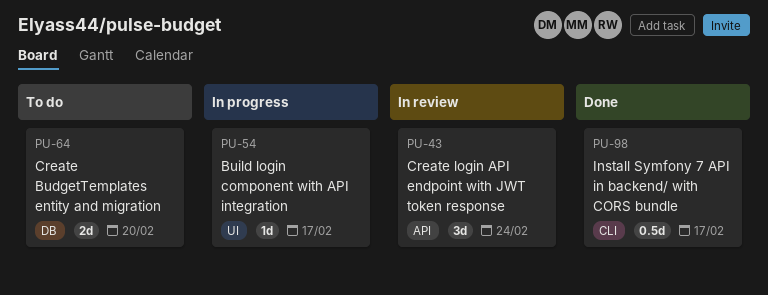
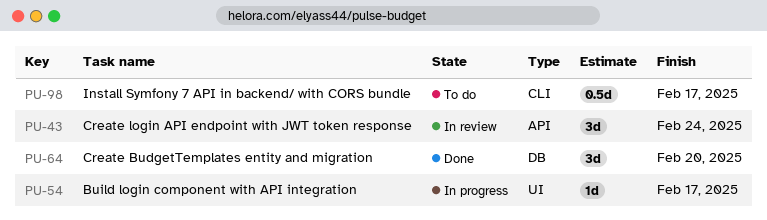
PU-64, status: To do -> Done
PU-64, estimate: 2d -> 3d
PU-98, status: Done -> To do

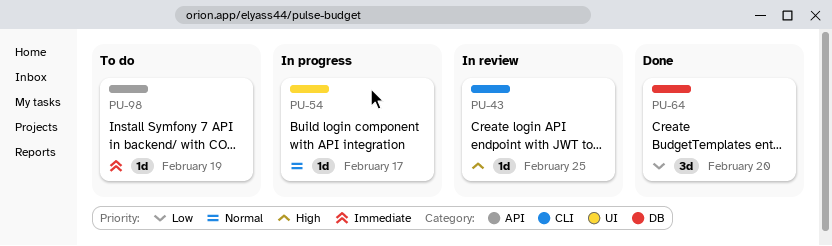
PU-43, label: API -> CLI
PU-43, estimate: 3d -> 1d
PU-43, due: Feb 24 -> Feb 25
PU-98, label: CLI -> API
PU-98, estimate: 0.5d -> 1d
PU-98, due: Feb 17 -> Feb 19

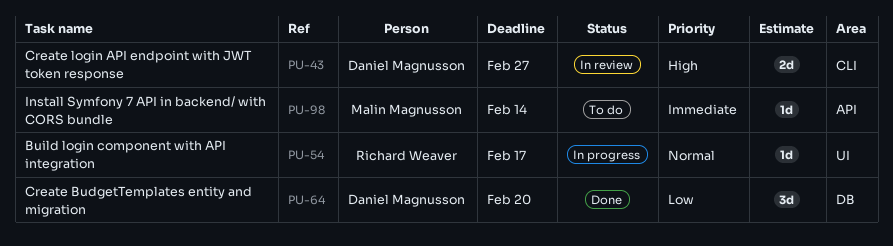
PU-43, estimate: 1d -> 2d
PU-43, due: Feb 25 -> Feb 27
PU-98, due: Feb 19 -> Feb 14

